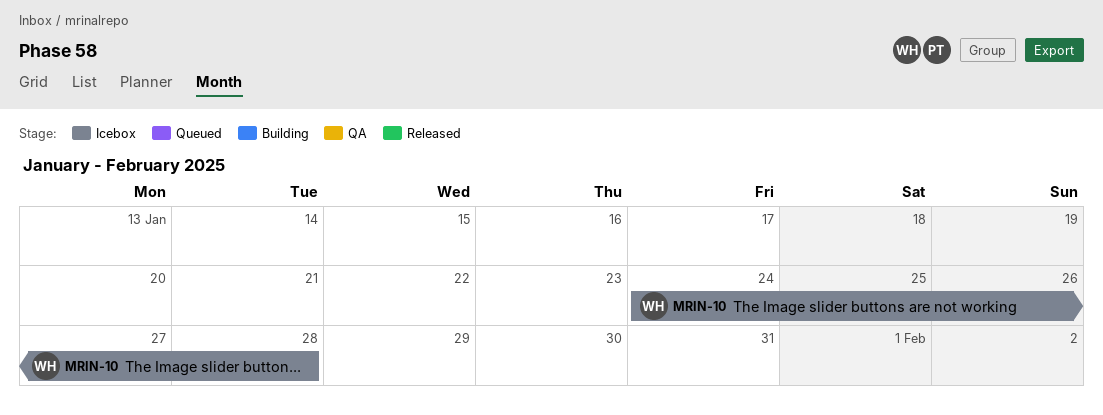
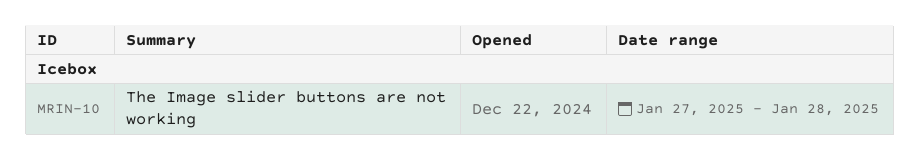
MRIN-10, start: Jan 24 -> Jan 27

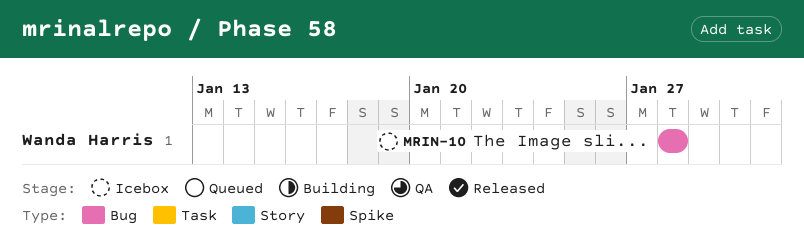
MRIN-10, start: Jan 27 -> Jan 28

